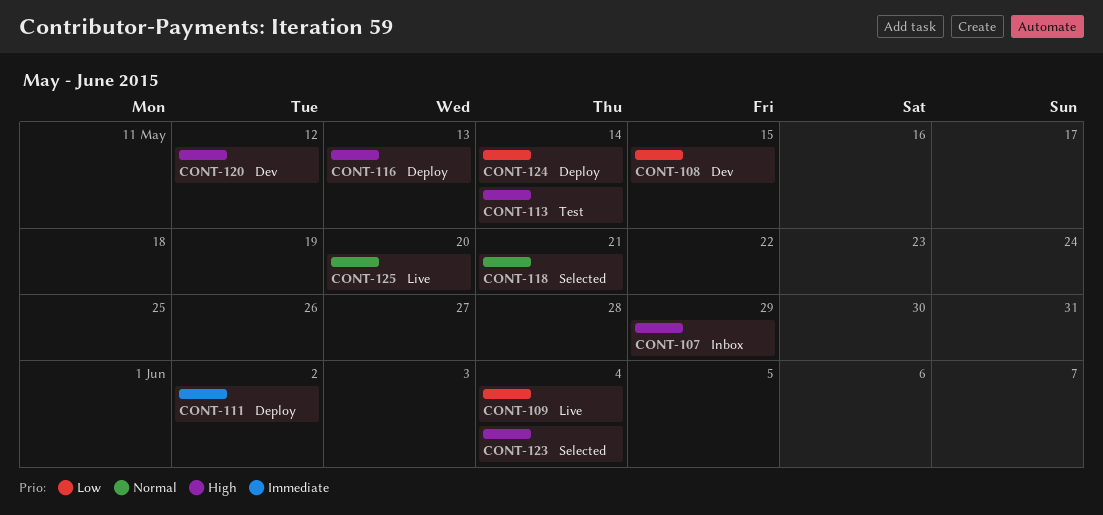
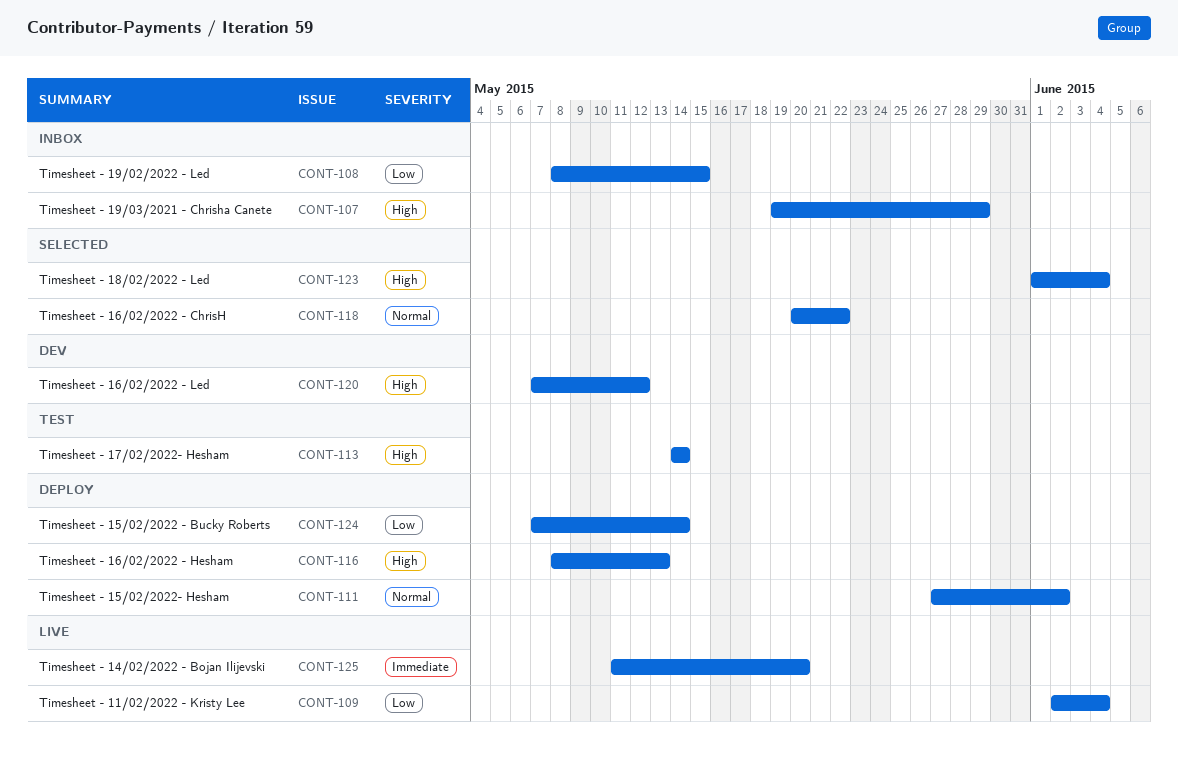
CONT-108, status: Dev -> Inbox
CONT-111, priority: Immediate -> Normal
CONT-118, due: May 21 -> May 22
CONT-125, priority: Normal -> Immediate

